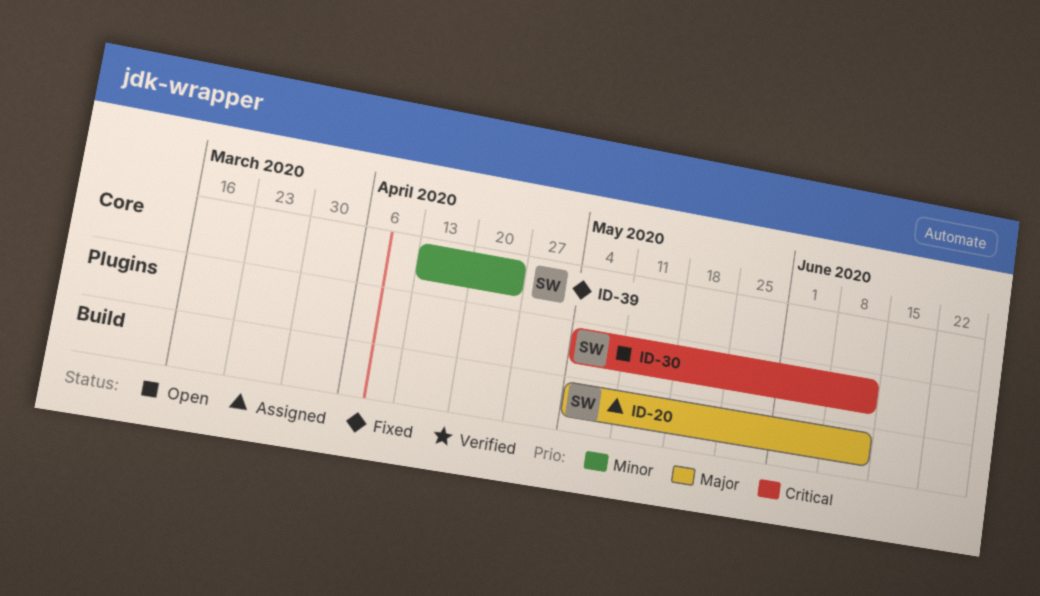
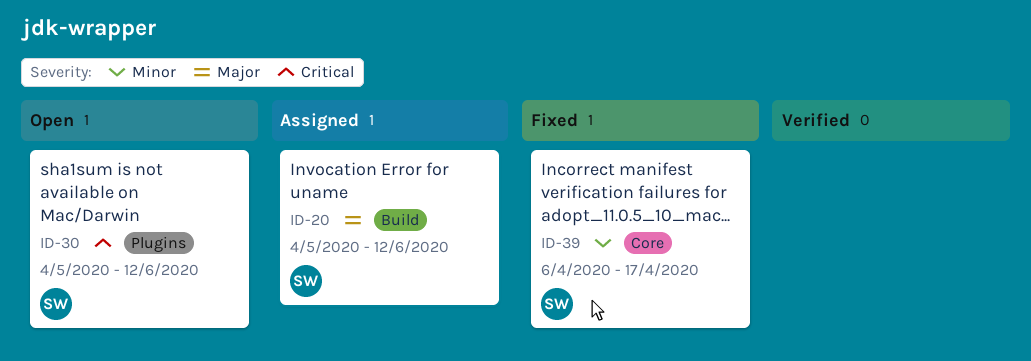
ID-39, start: Apr 13 -> Apr 6
ID-39, due: Apr 24 -> Apr 17

